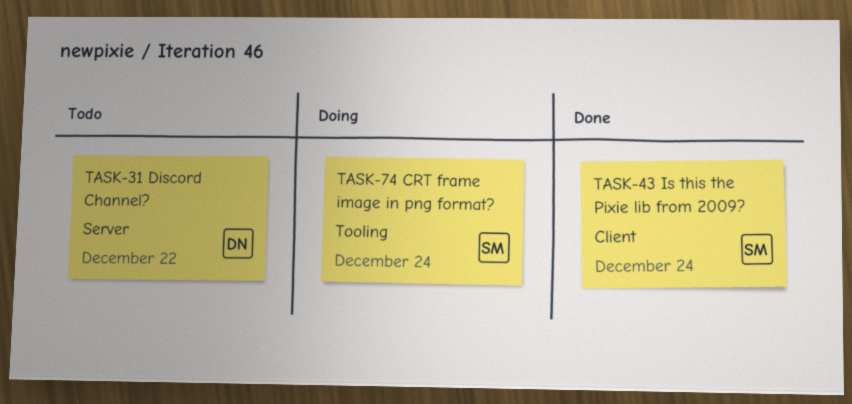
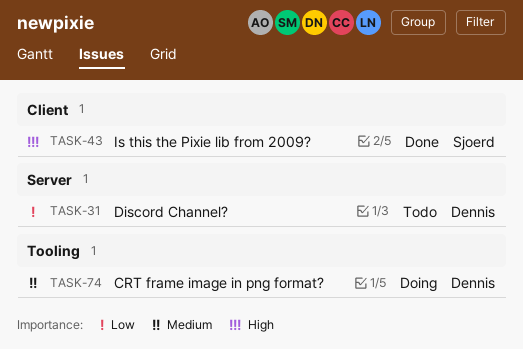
TASK-74, owner: Sjoerd -> Dennis

